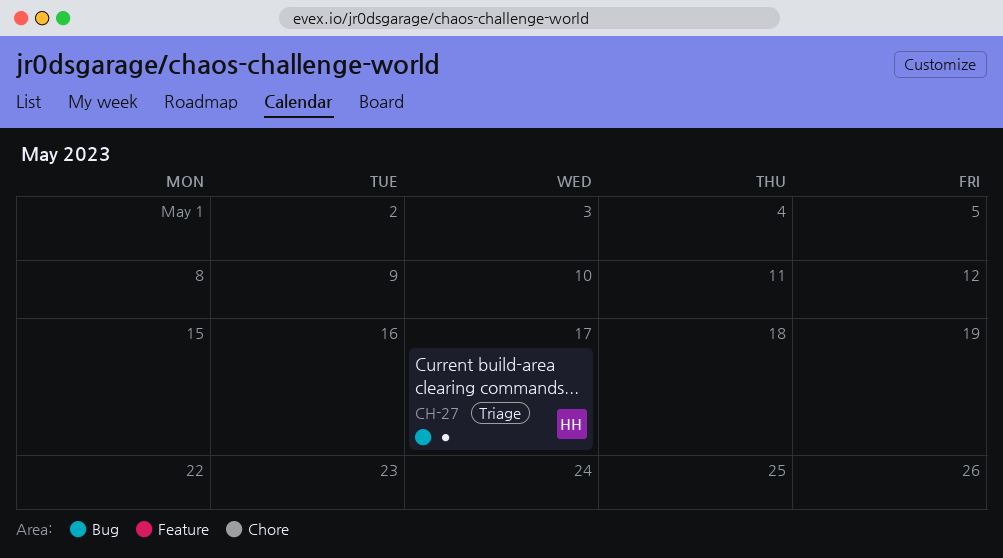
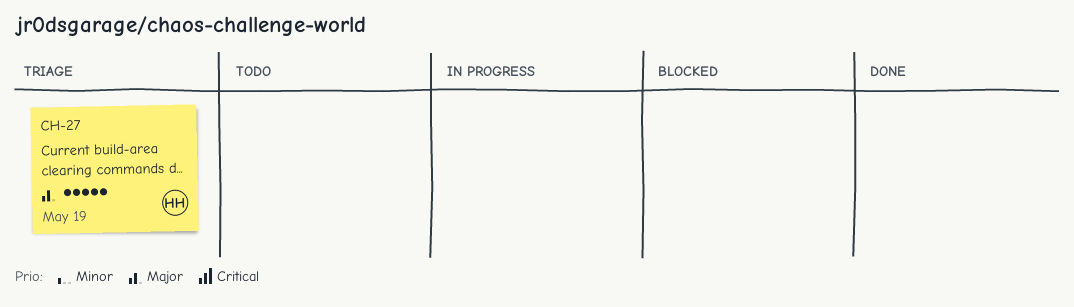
CH-27, estimate: 1 -> 5
CH-27, due: May 17 -> May 19

